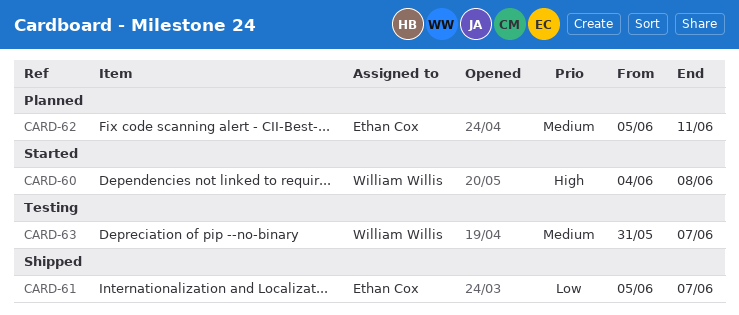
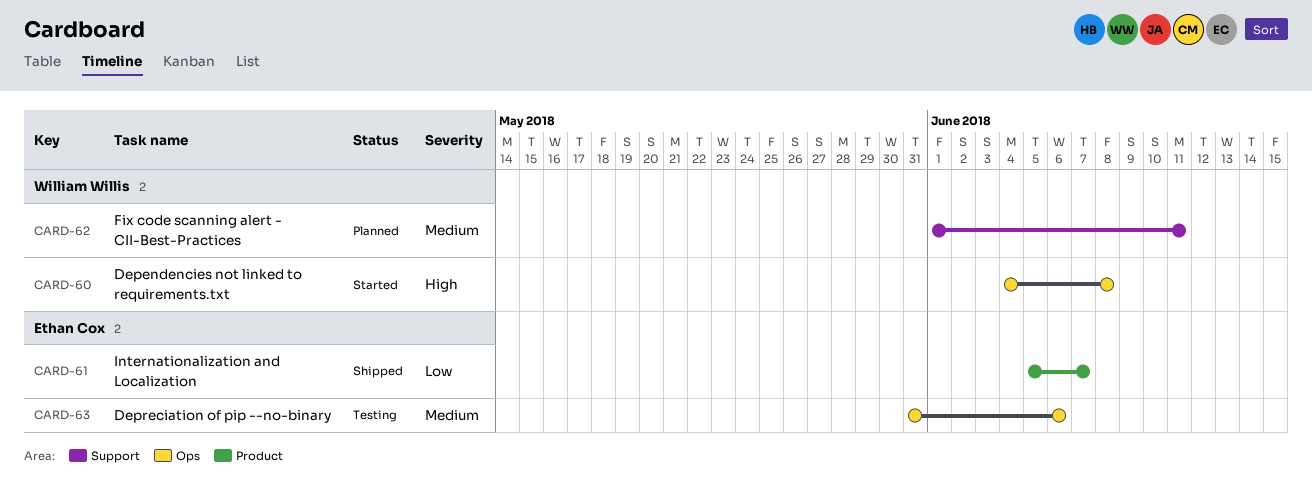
CARD-62, owner: Ethan Cox -> William Willis
CARD-62, start: Jun 5 -> Jun 1
CARD-63, owner: William Willis -> Ethan Cox
CARD-63, due: Jun 7 -> Jun 6

